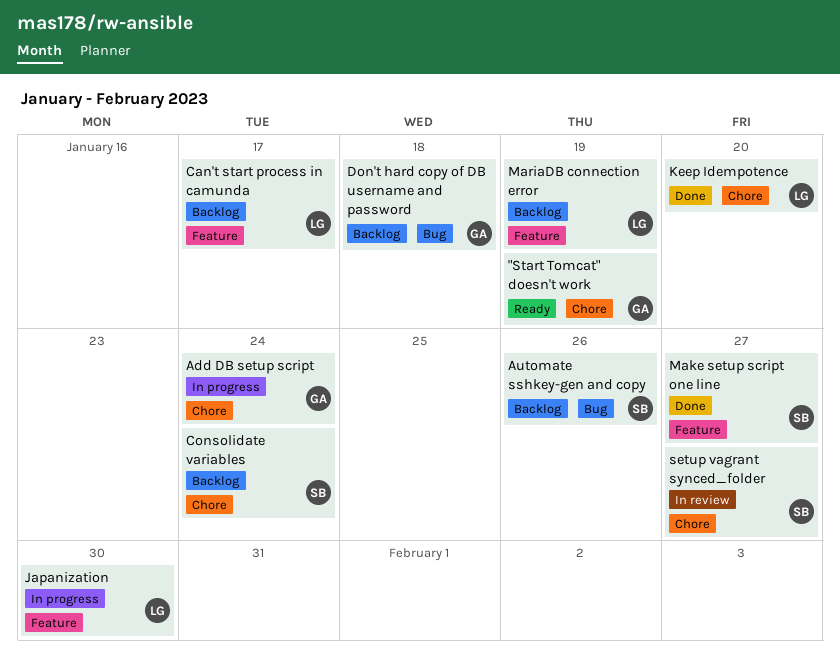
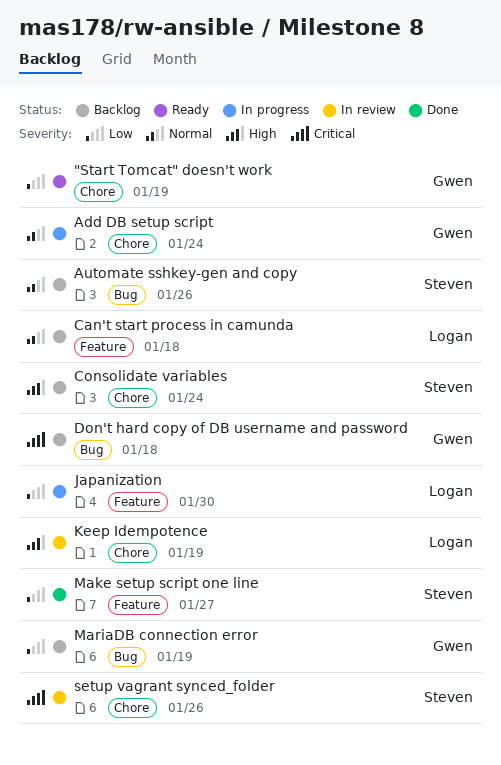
Can't start process in camunda, due: Jan 17 -> Jan 18
Keep Idempotence, status: Done -> In review
Keep Idempotence, due: Jan 20 -> Jan 19
MariaDB connection error, owner: Logan -> Gwen
MariaDB connection error, label: Feature -> Bug
setup vagrant synced_folder, due: Jan 27 -> Jan 26

